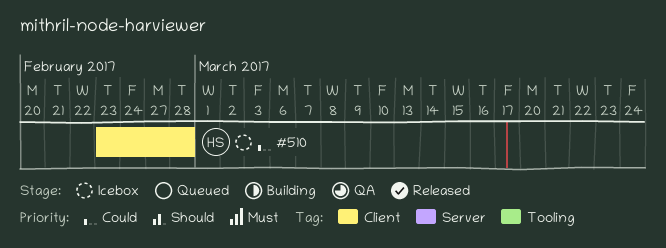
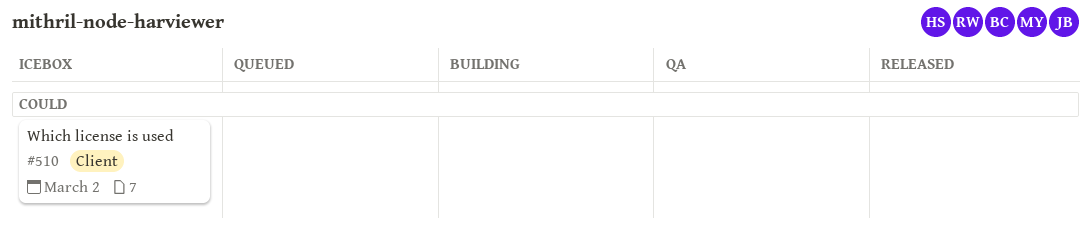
#510, due: Feb 28 -> Mar 2

